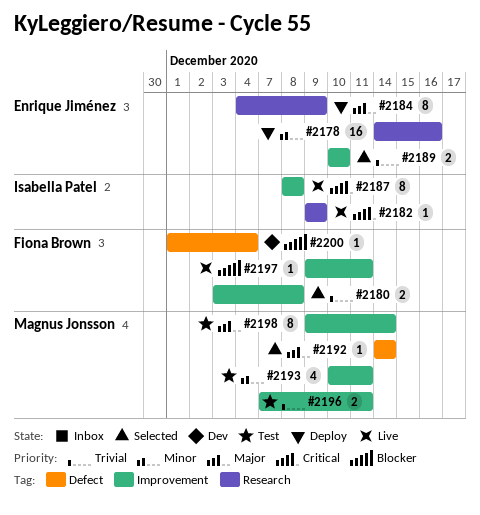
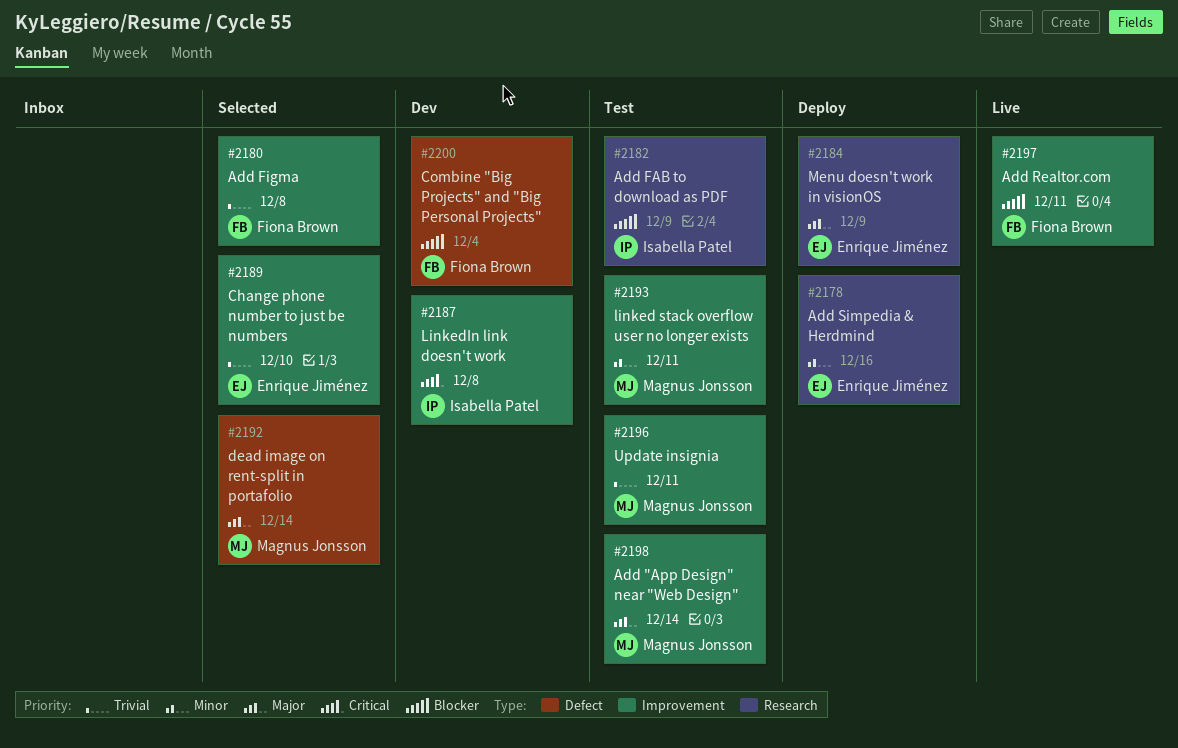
#2182, status: Live -> Test
#2182, priority: Critical -> Blocker
#2187, status: Live -> Dev

